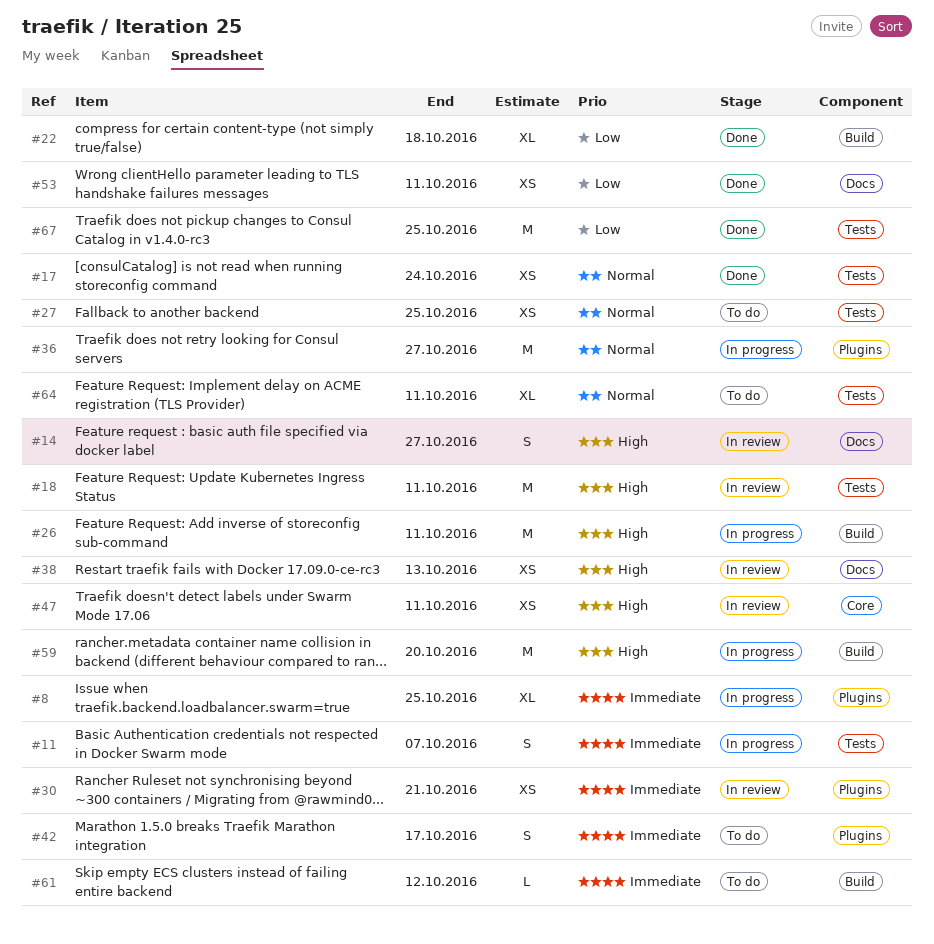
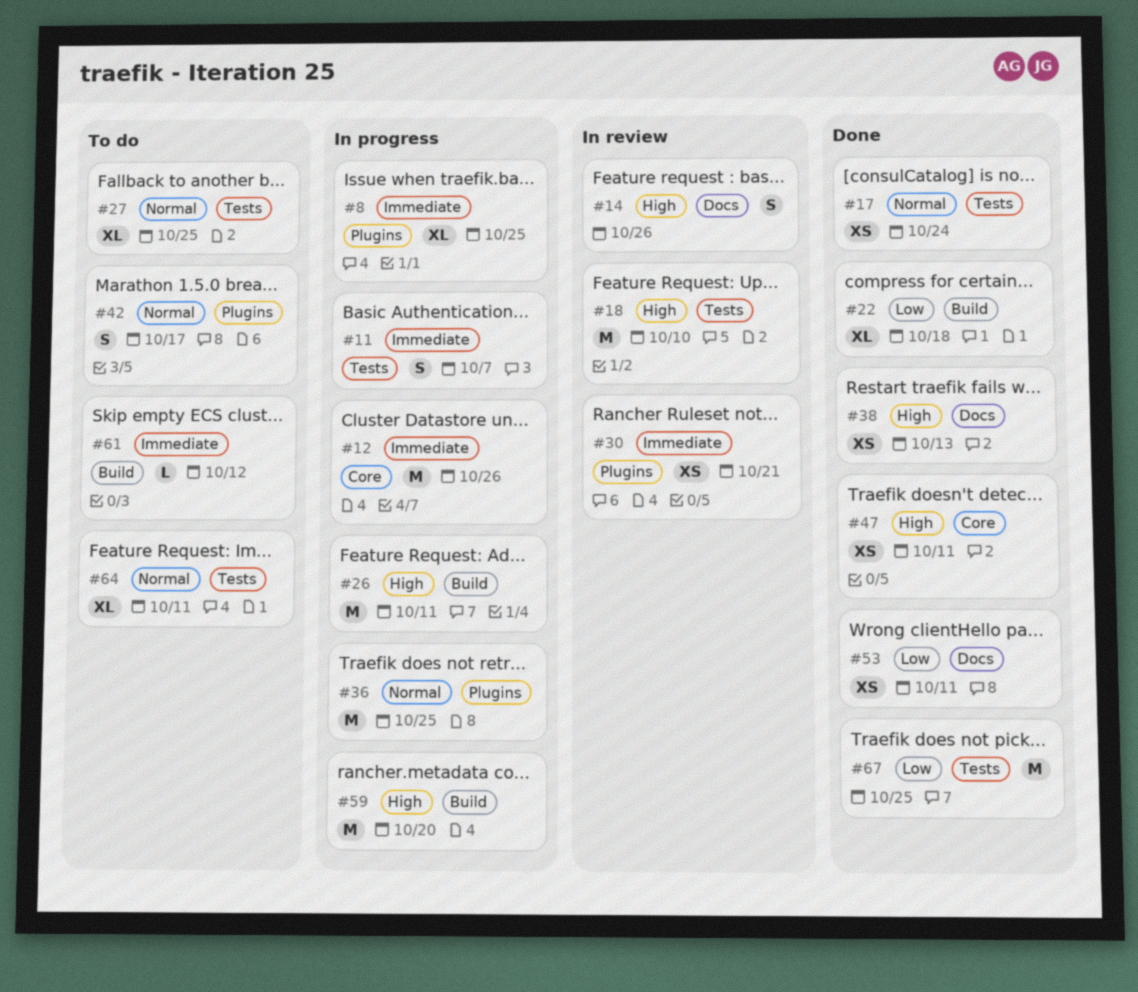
#12: none -> present
#14, due: Oct 27 -> Oct 26
#18, due: Oct 11 -> Oct 10
#27, estimate: XS -> XL
#36, due: Oct 27 -> Oct 25
#38, status: In review -> Done
#42, priority: Immediate -> Normal
#47, status: In review -> Done

